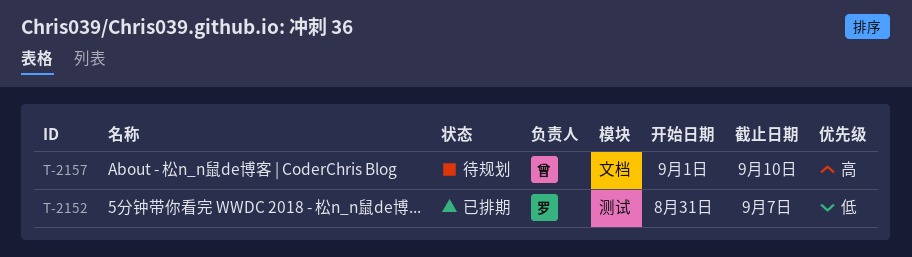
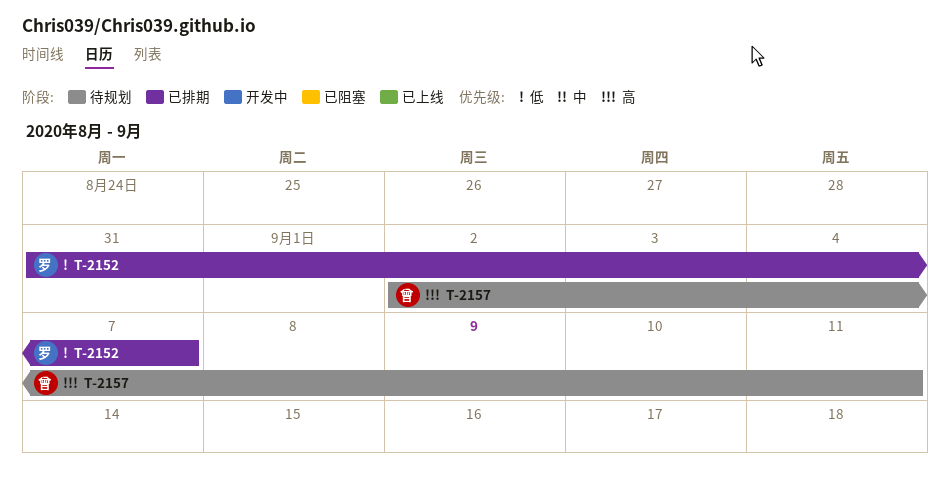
T-2157, start: Sep 1 -> Sep 2
T-2157, due: Sep 10 -> Sep 11

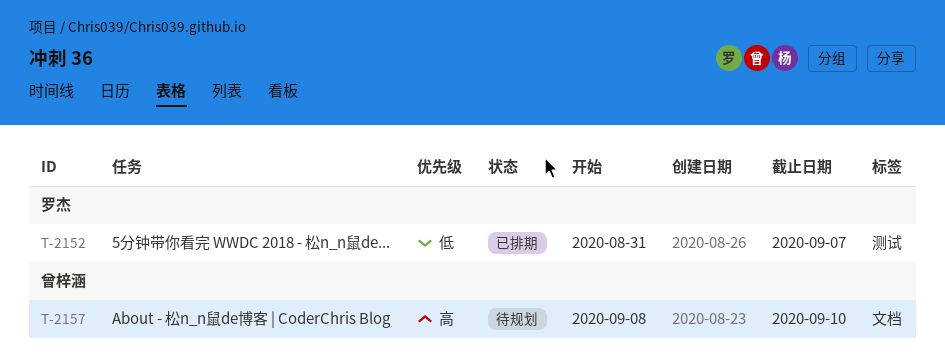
T-2157, start: Sep 2 -> Sep 8
T-2157, due: Sep 11 -> Sep 10

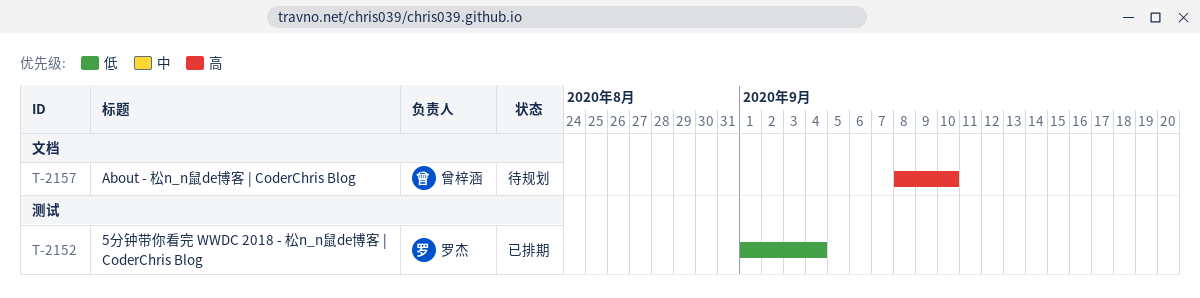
T-2152, start: Aug 31 -> Sep 1
T-2152, due: Sep 7 -> Sep 4

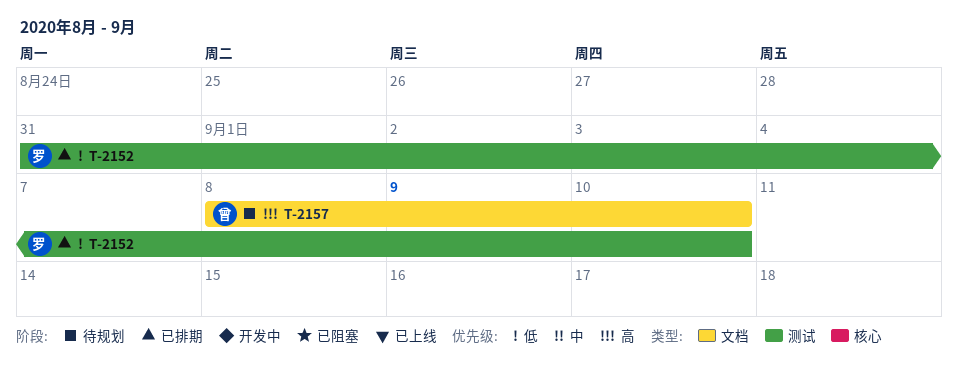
T-2152, start: Sep 1 -> Aug 31
T-2152, due: Sep 4 -> Sep 10

